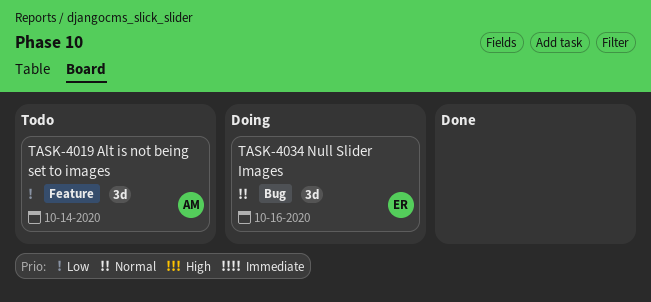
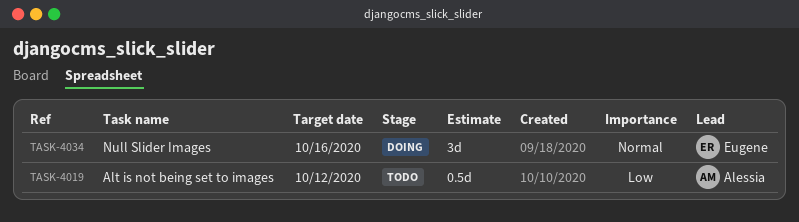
TASK-4019, estimate: 3d -> 0.5d
TASK-4019, due: Oct 14 -> Oct 12

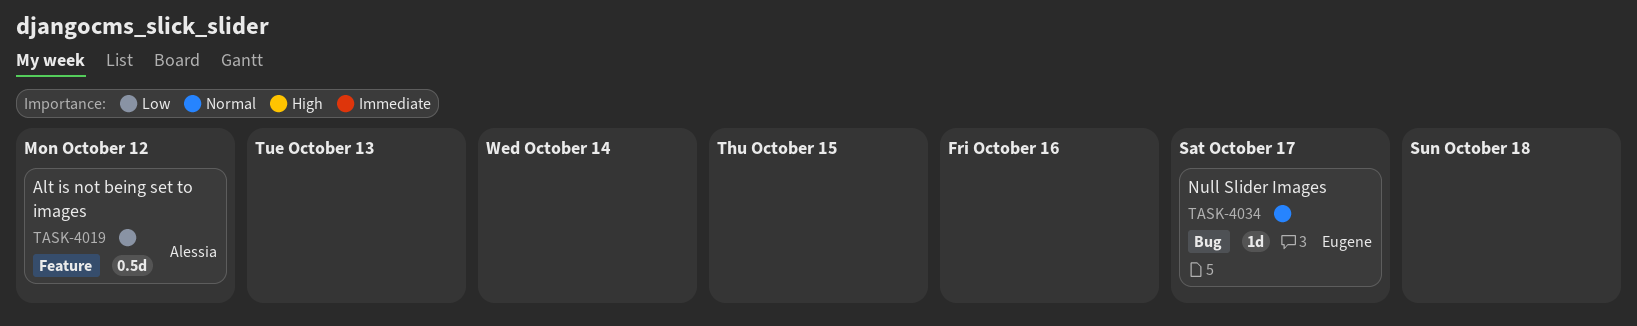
TASK-4034, estimate: 3d -> 1d
TASK-4034, due: Oct 16 -> Oct 17

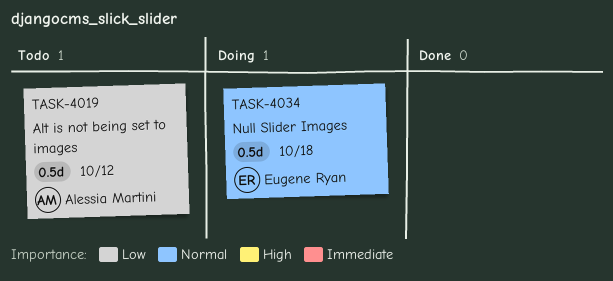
TASK-4034, estimate: 1d -> 0.5d
TASK-4034, due: Oct 17 -> Oct 18

